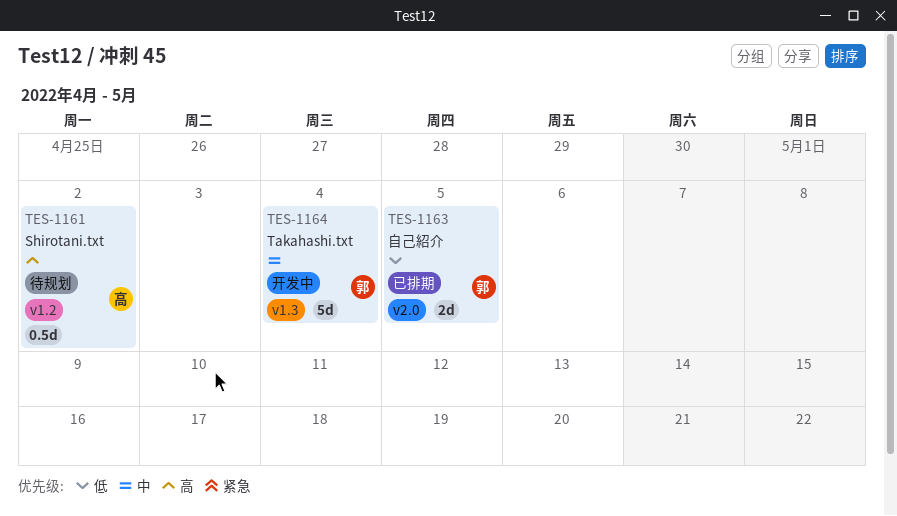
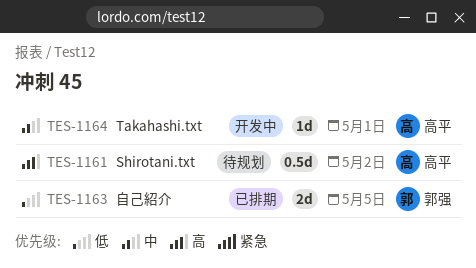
TES-1164, owner: 郭强 -> 高平
TES-1164, estimate: 5d -> 1d
TES-1164, due: May 4 -> May 1

